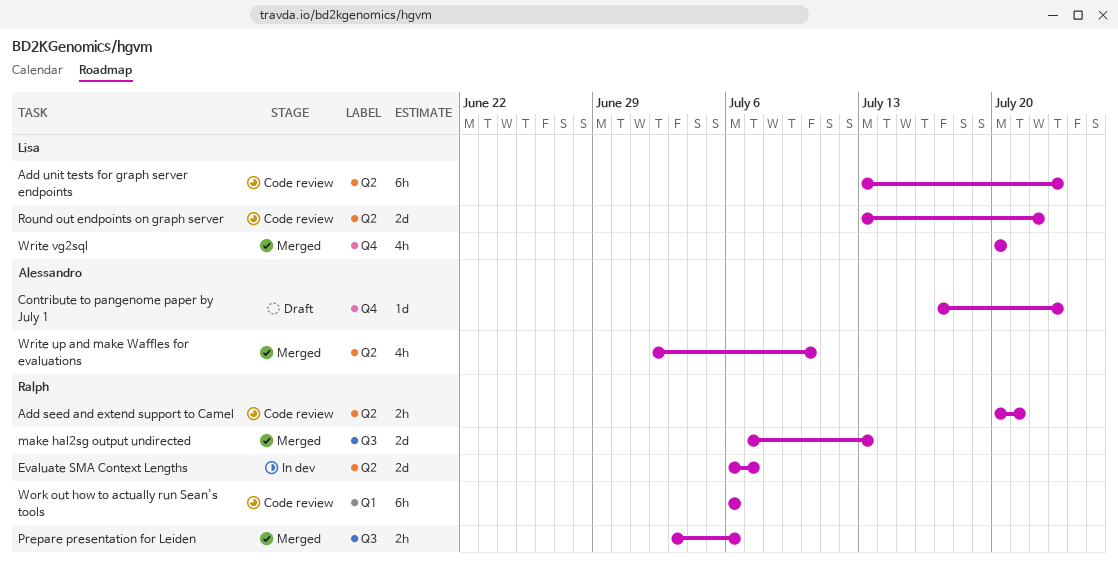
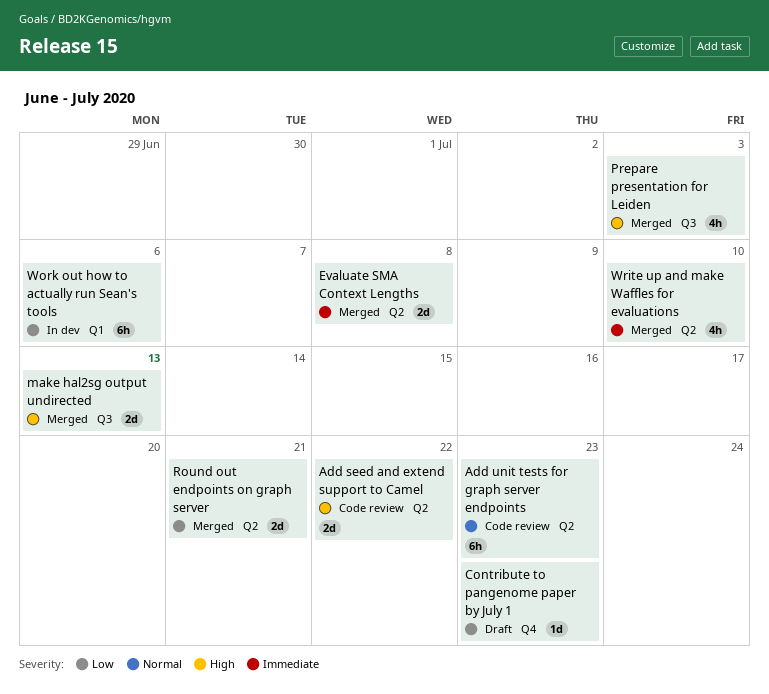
Add seed and extend support to Camel, estimate: 2h -> 2d
Add seed and extend support to Camel, due: Jul 21 -> Jul 22
Evaluate SMA Context Lengths, status: In dev -> Merged
Evaluate SMA Context Lengths, due: Jul 7 -> Jul 8
Prepare presentation for Leiden, estimate: 2h -> 4h
Prepare presentation for Leiden, due: Jul 6 -> Jul 3
Round out endpoints on graph server, status: Code review -> Merged
Round out endpoints on graph server, due: Jul 22 -> Jul 21
Work out how to actually run Sean's tools, status: Code review -> In dev
Write vg2sql: present -> none

